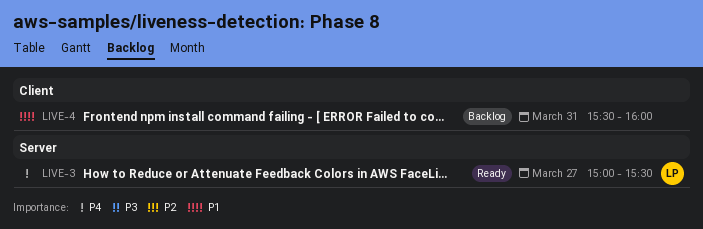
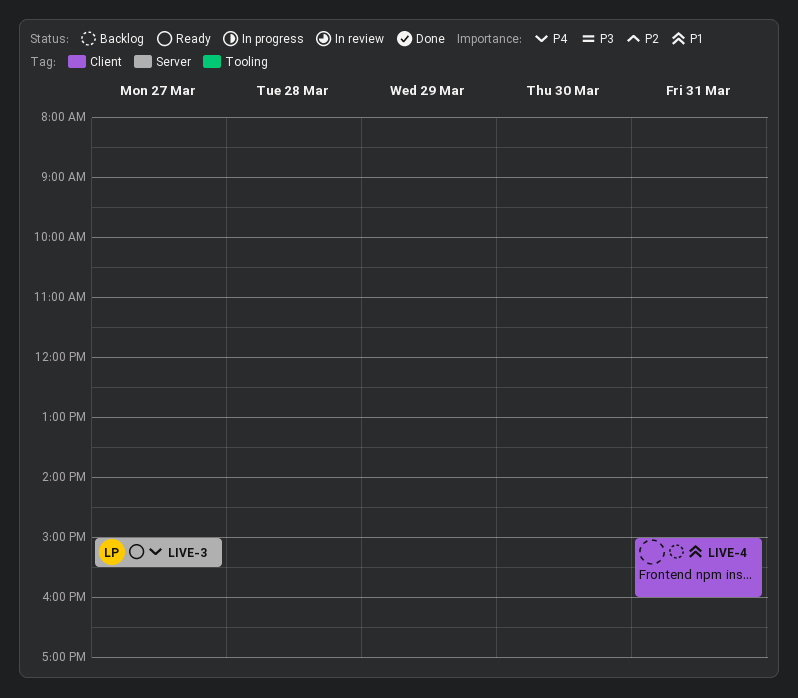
LIVE-4, begins: 15:30 -> 15:00

